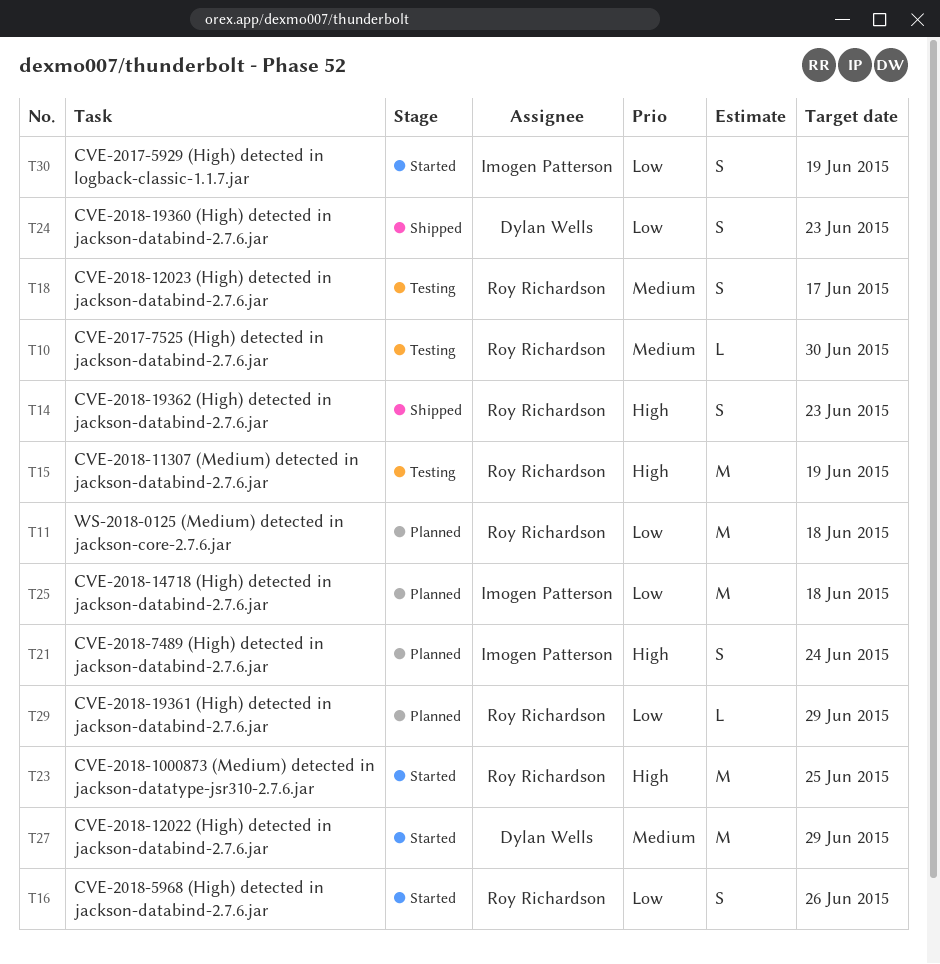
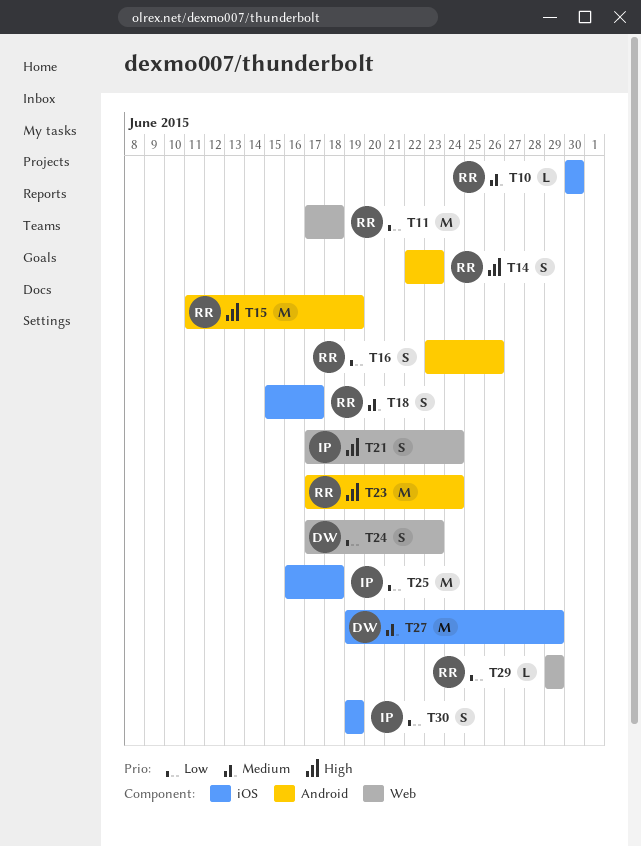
T23, due: Jun 25 -> Jun 24

